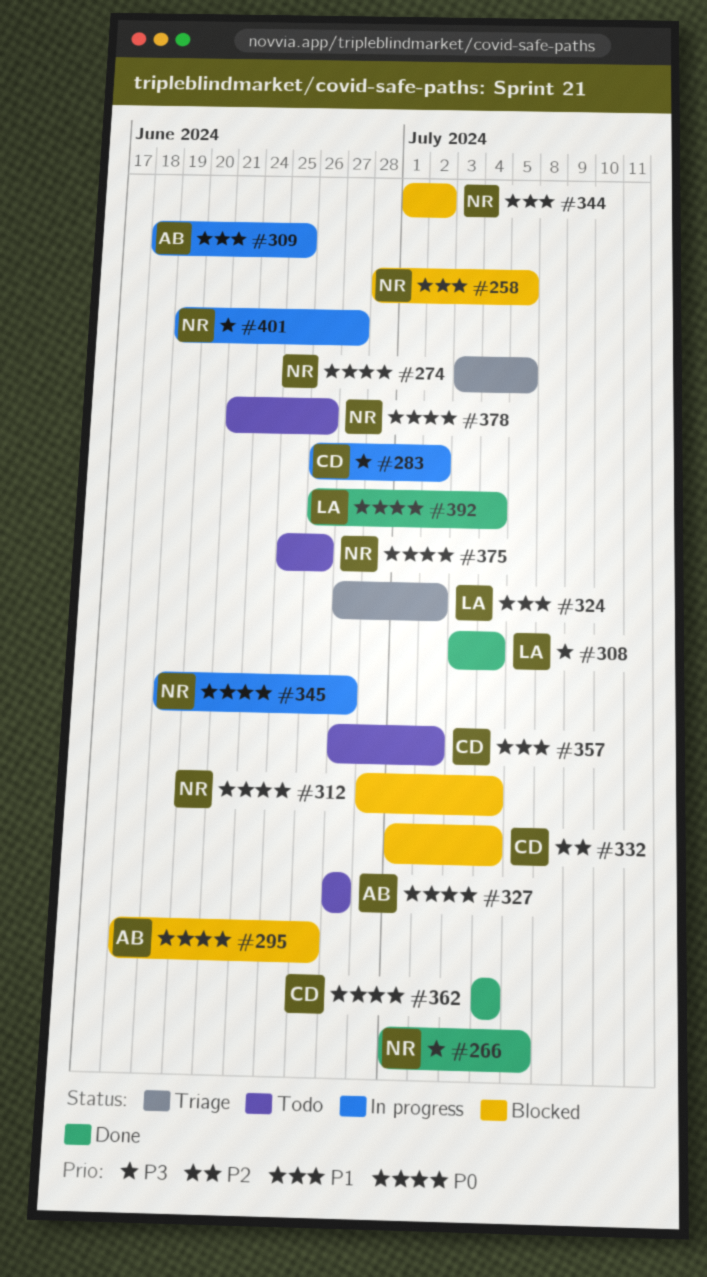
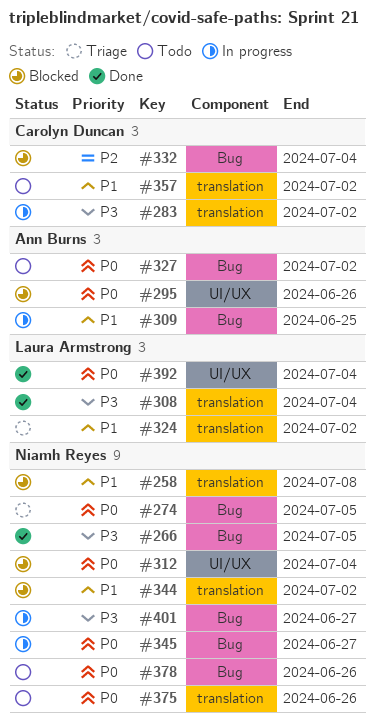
#258, due: Jul 5 -> Jul 8
#327, due: Jun 27 -> Jul 2
#362: present -> none

